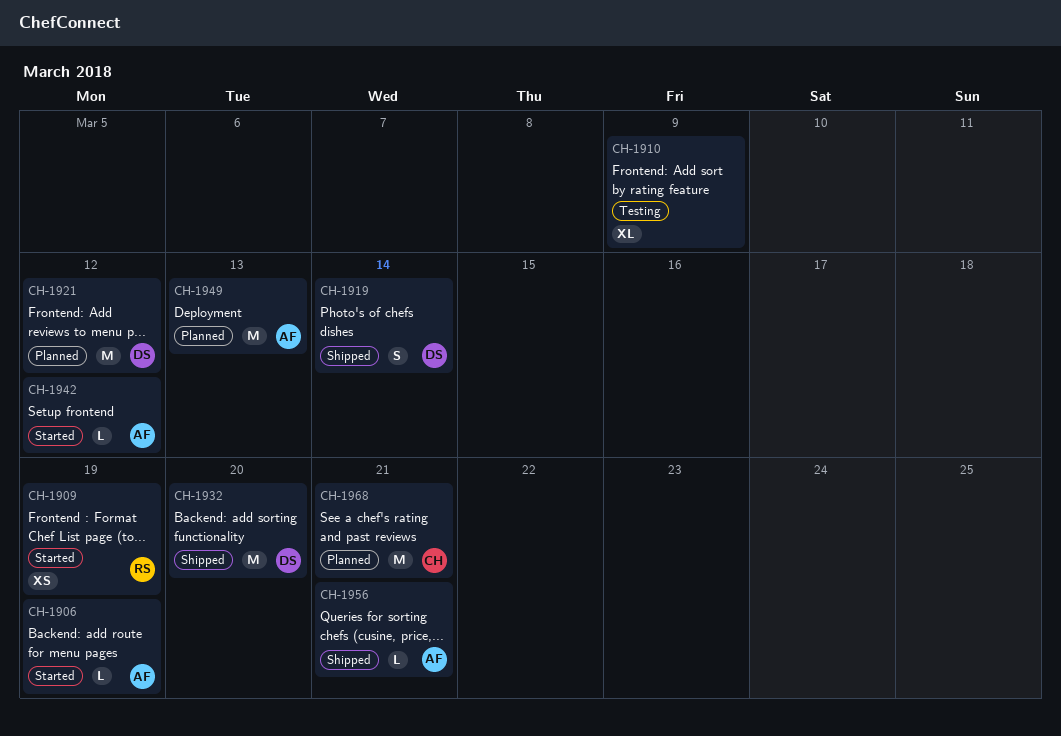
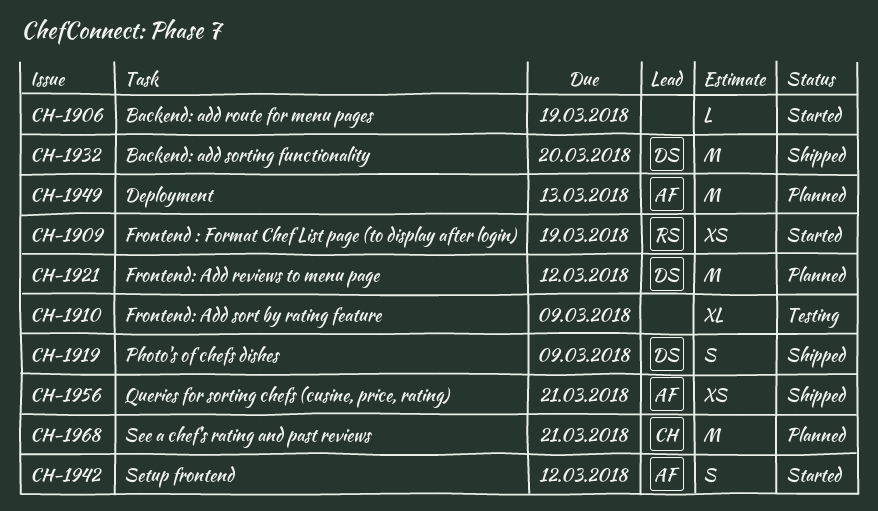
CH-1906, owner: AF -> none
CH-1919, due: Mar 14 -> Mar 9
CH-1942, estimate: L -> S
CH-1956, estimate: L -> XS

